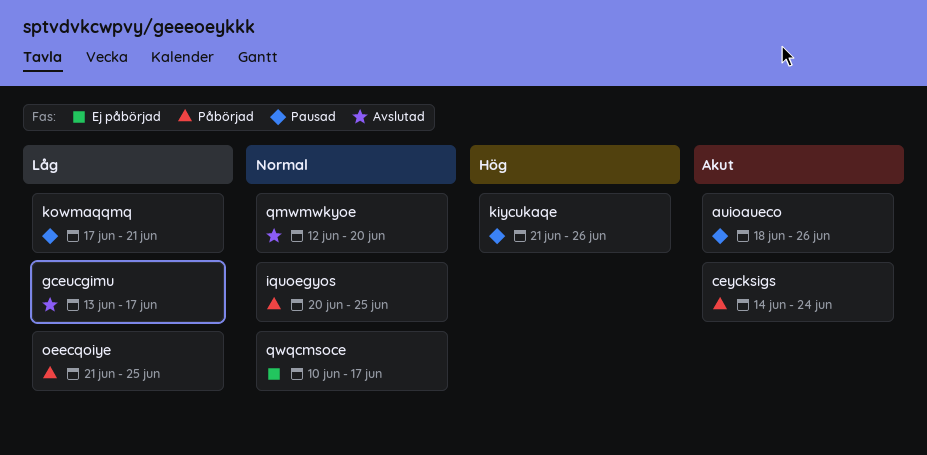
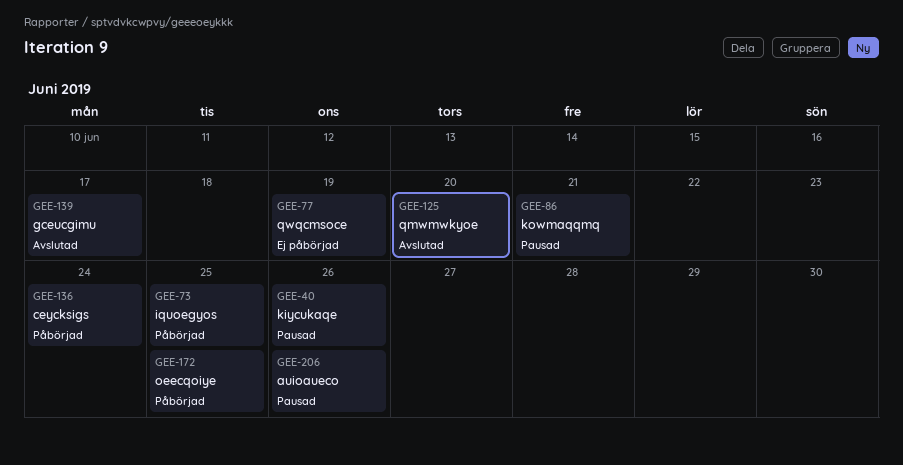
qwqcmsoce, due: Jun 17 -> Jun 19

